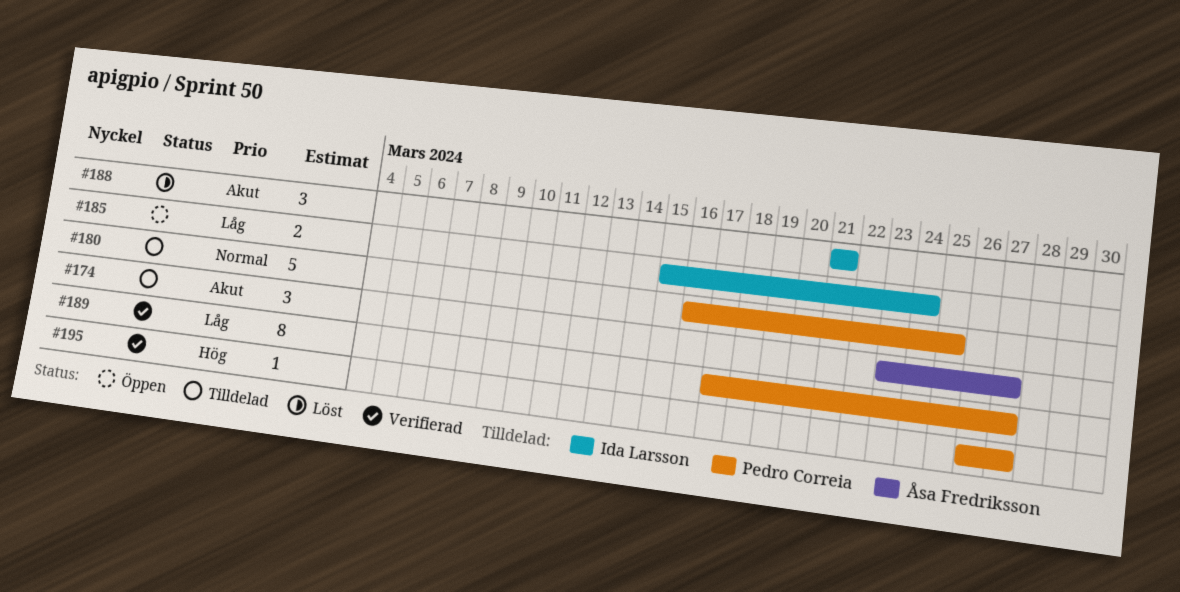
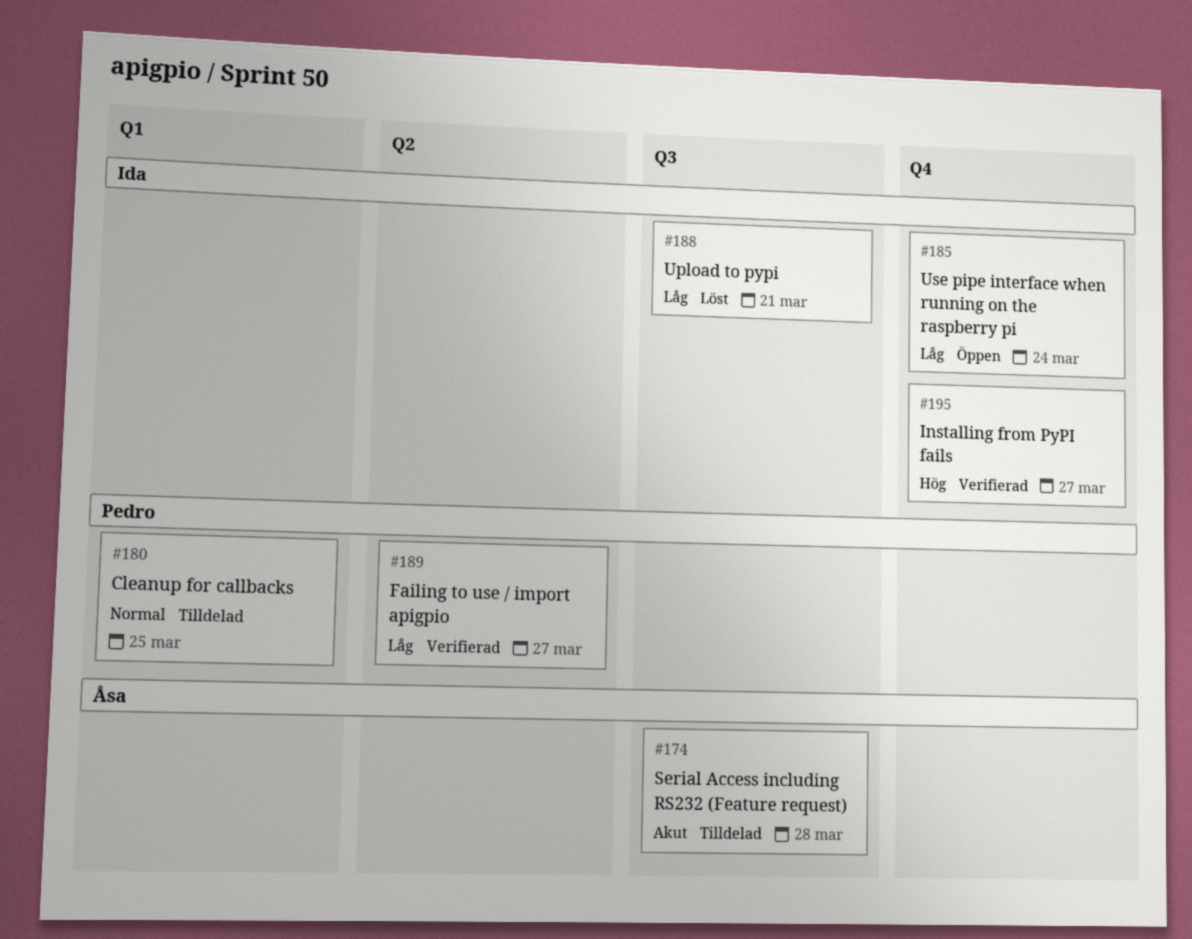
#174, due: Mar 27 -> Mar 28
#188, priority: Akut -> Låg
#195, owner: Pedro Correia -> Ida Larsson

